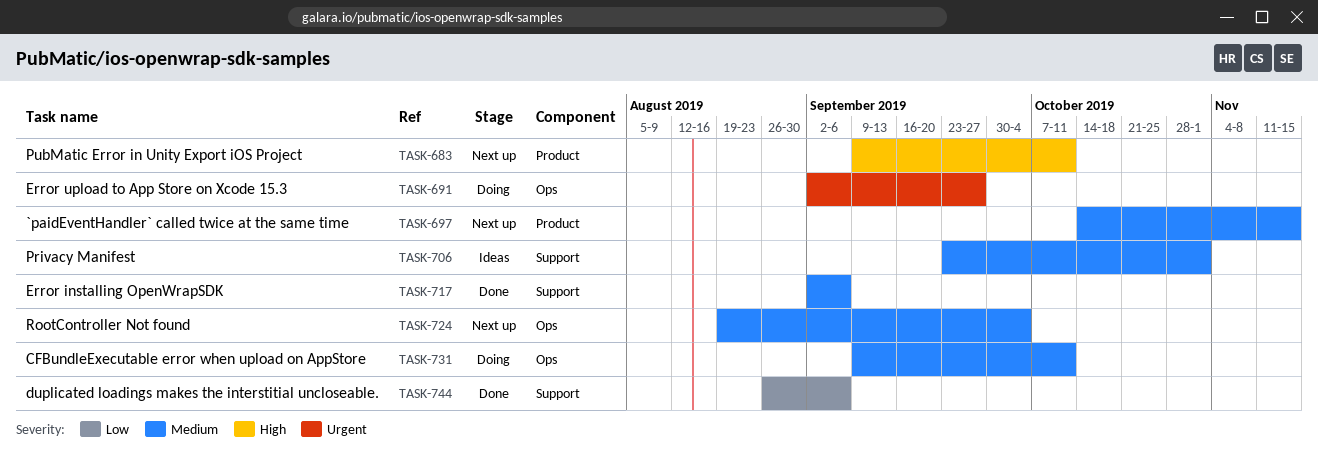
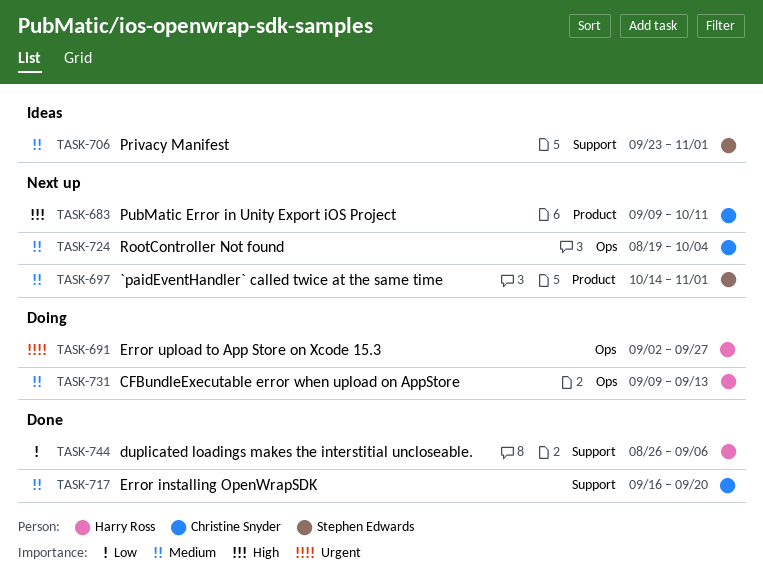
TASK-697, due: Nov 15 -> Nov 1
TASK-717, start: Sep 2 -> Sep 16
TASK-717, due: Sep 6 -> Sep 20
TASK-731, due: Oct 11 -> Sep 13

